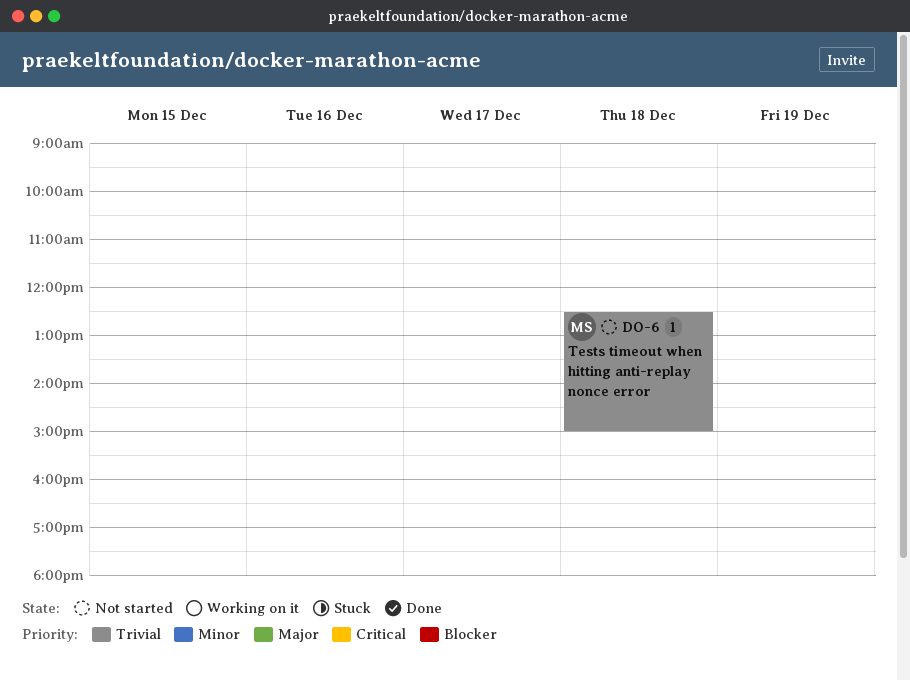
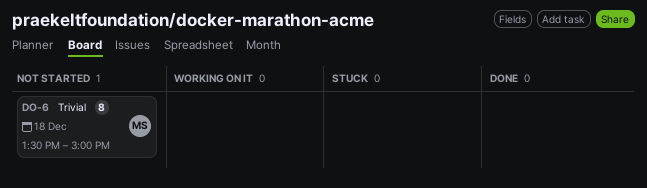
DO-6, estimate: 1 -> 8
DO-6, begins: 12:30 -> 13:30

